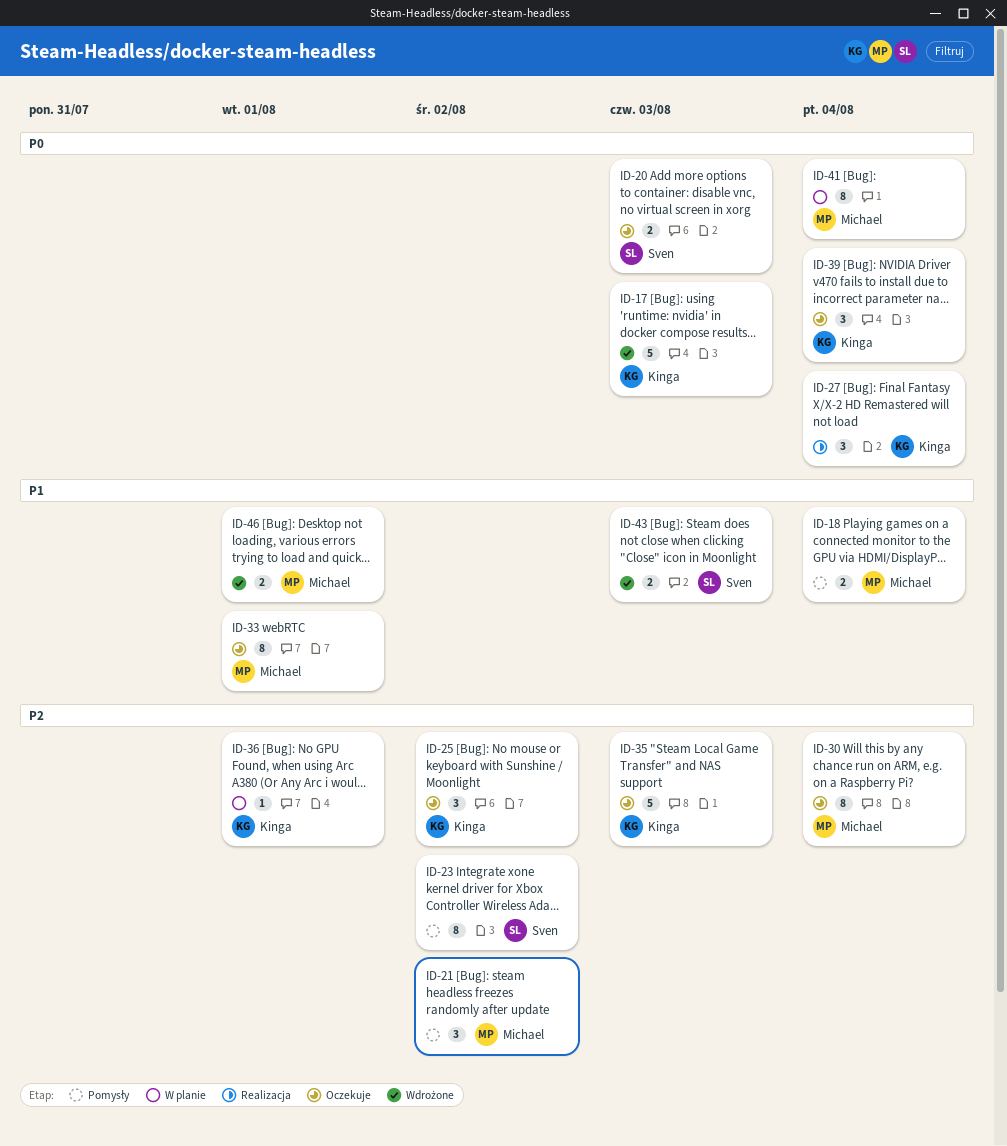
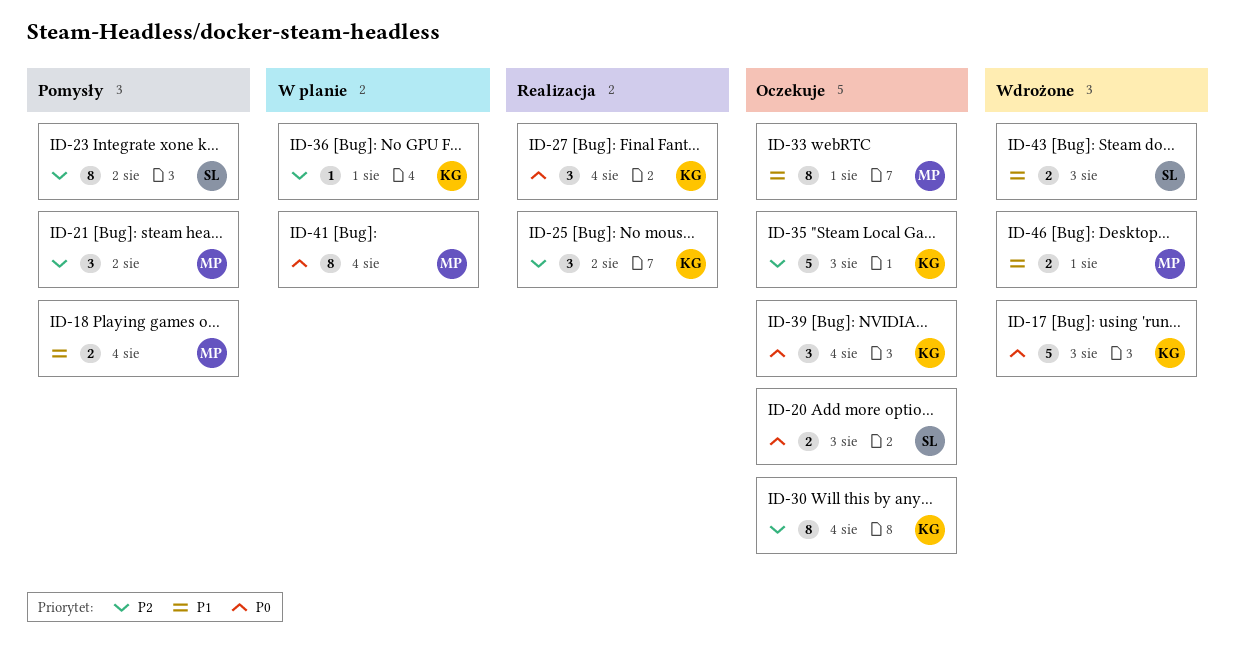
ID-25, status: Oczekuje -> Realizacja
ID-30, owner: Michael -> Kinga

